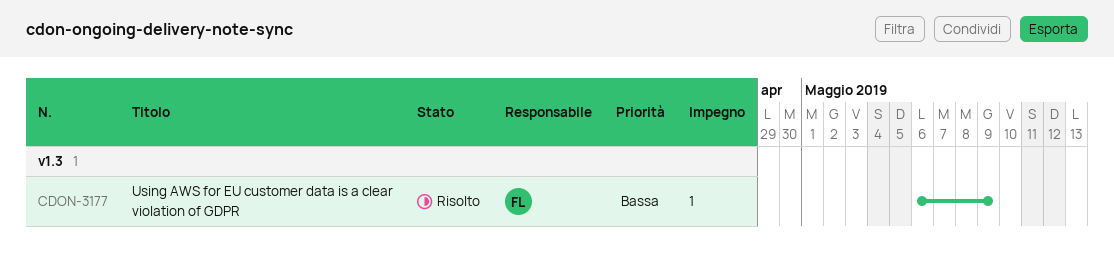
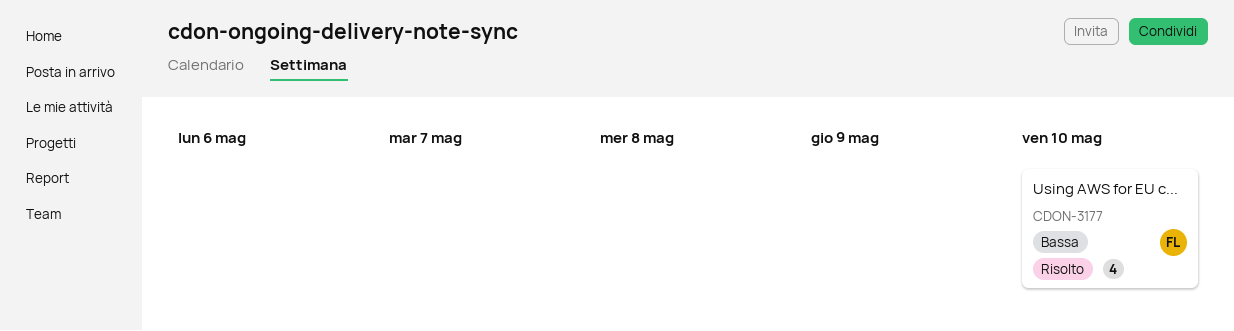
CDON-3177, estimate: 1 -> 4
CDON-3177, due: May 9 -> May 10

